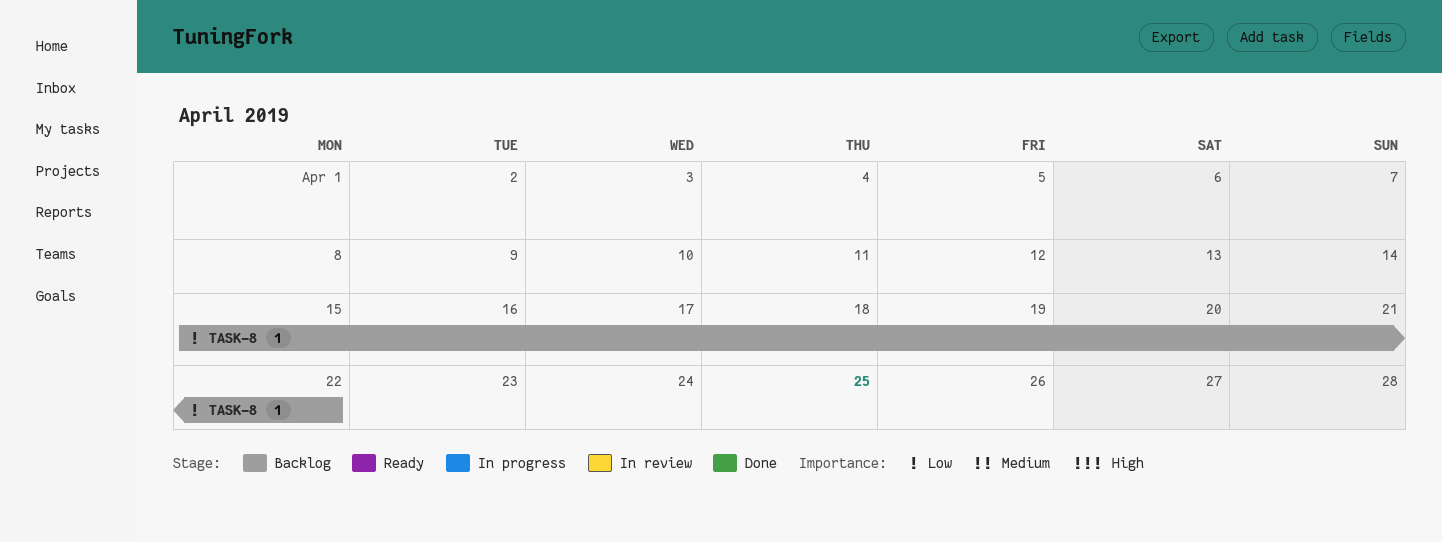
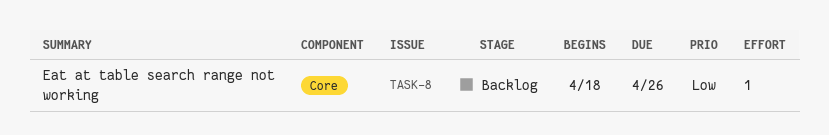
TASK-8, start: Apr 15 -> Apr 18
TASK-8, due: Apr 22 -> Apr 26

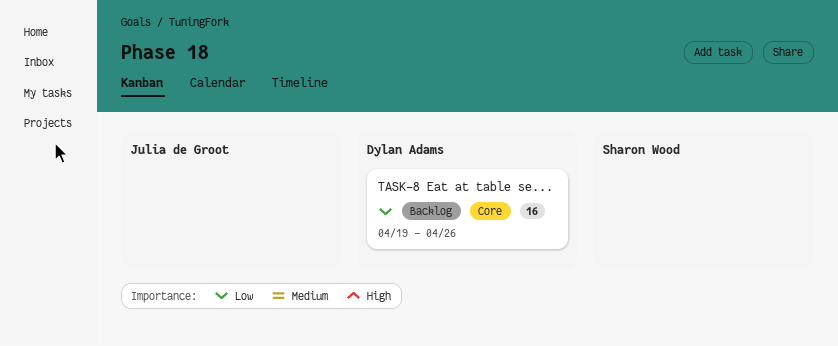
TASK-8, estimate: 1 -> 16
TASK-8, start: Apr 18 -> Apr 19

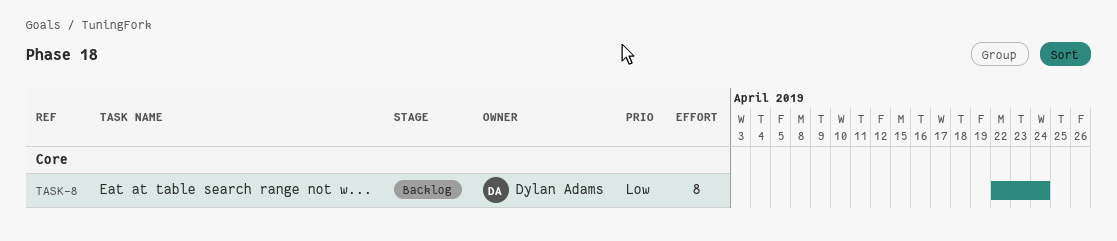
TASK-8, estimate: 16 -> 8
TASK-8, start: Apr 19 -> Apr 22
TASK-8, due: Apr 26 -> Apr 24

